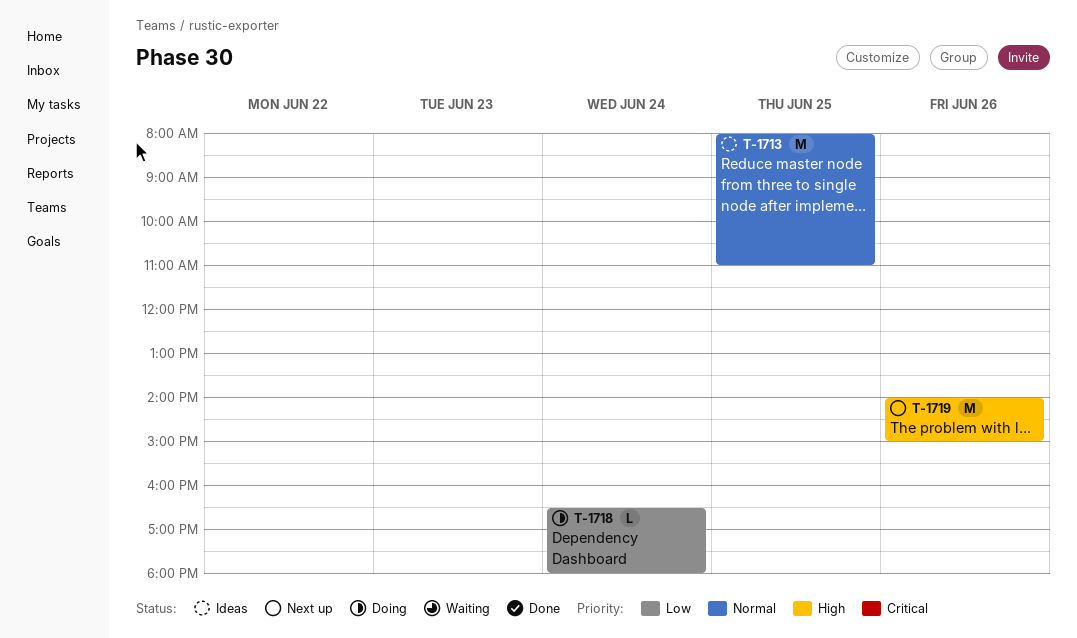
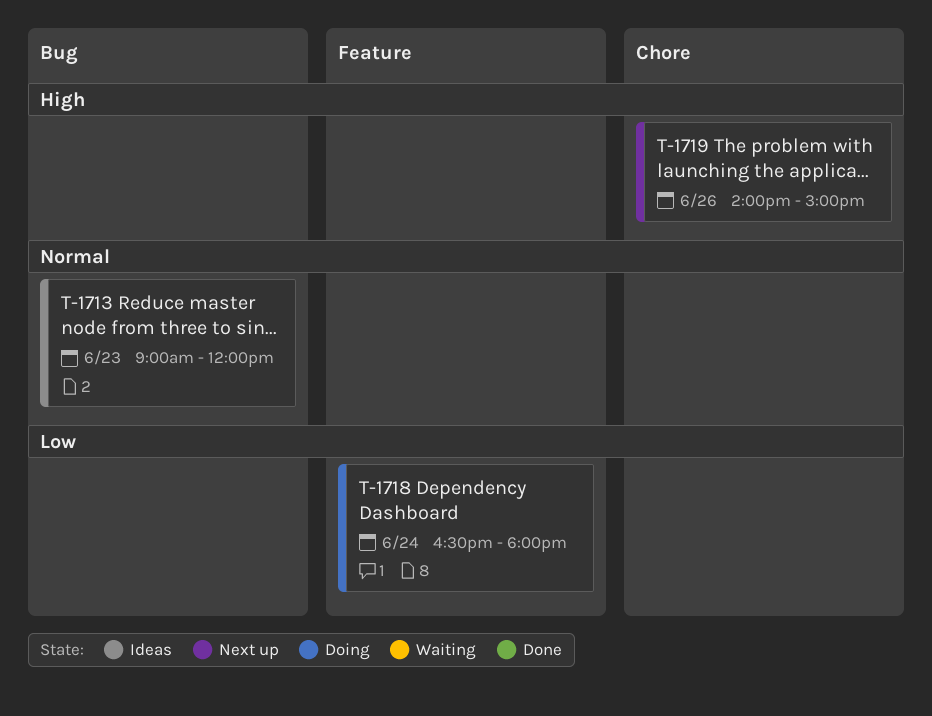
T-1713, day: Jun 25 -> Jun 23
T-1713, begins: 08:00 -> 09:00
T-1713, ends: 11:00 -> 12:00

